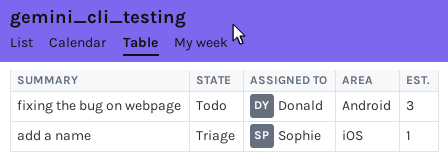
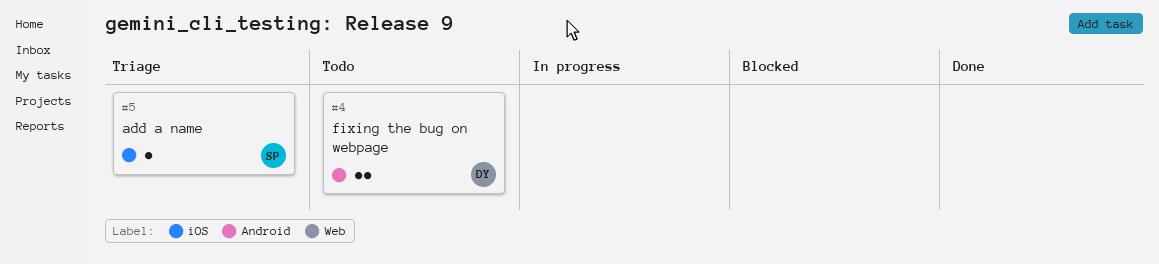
fixing the bug on webpage, estimate: 3 -> 2

